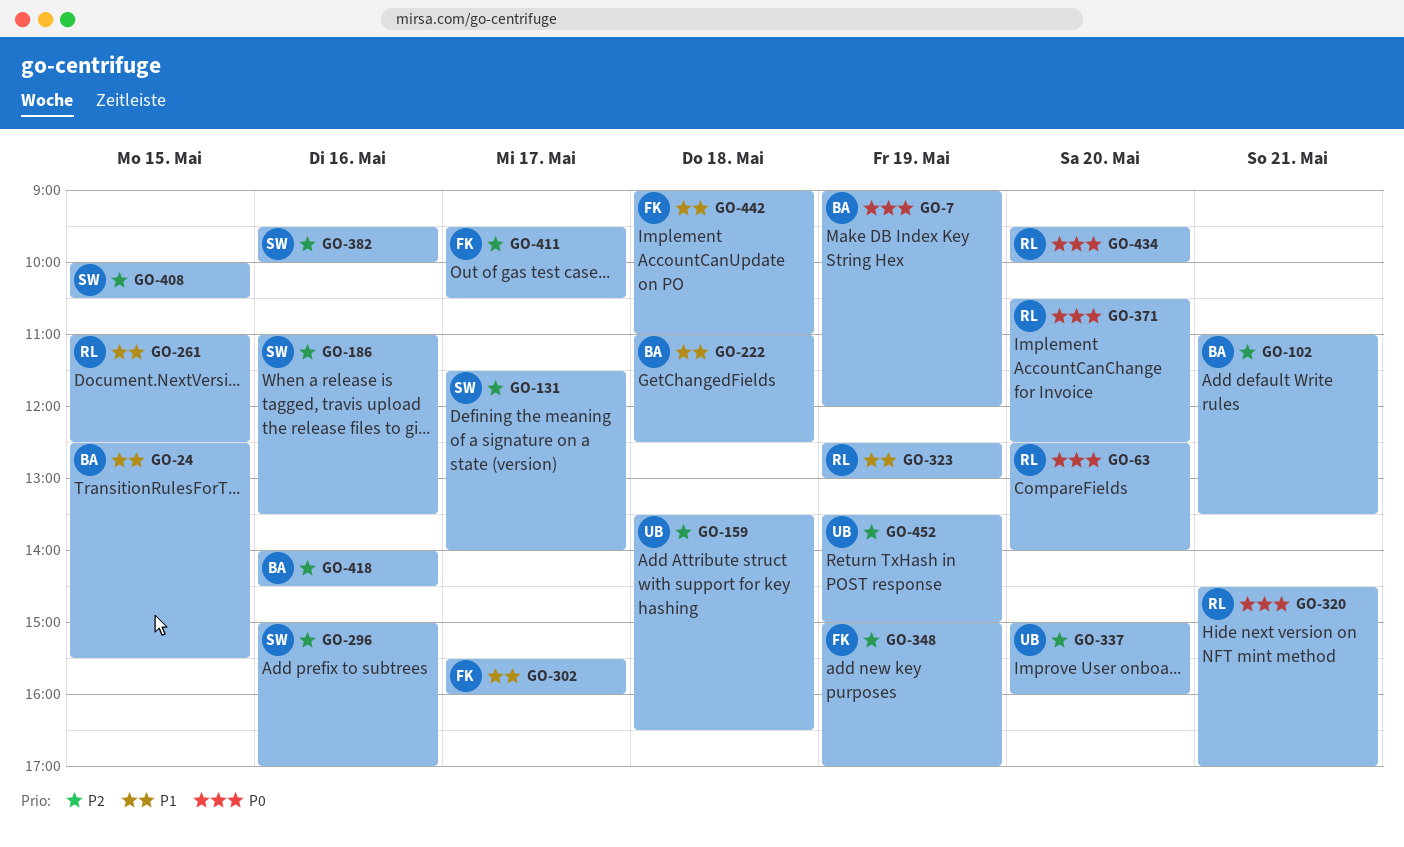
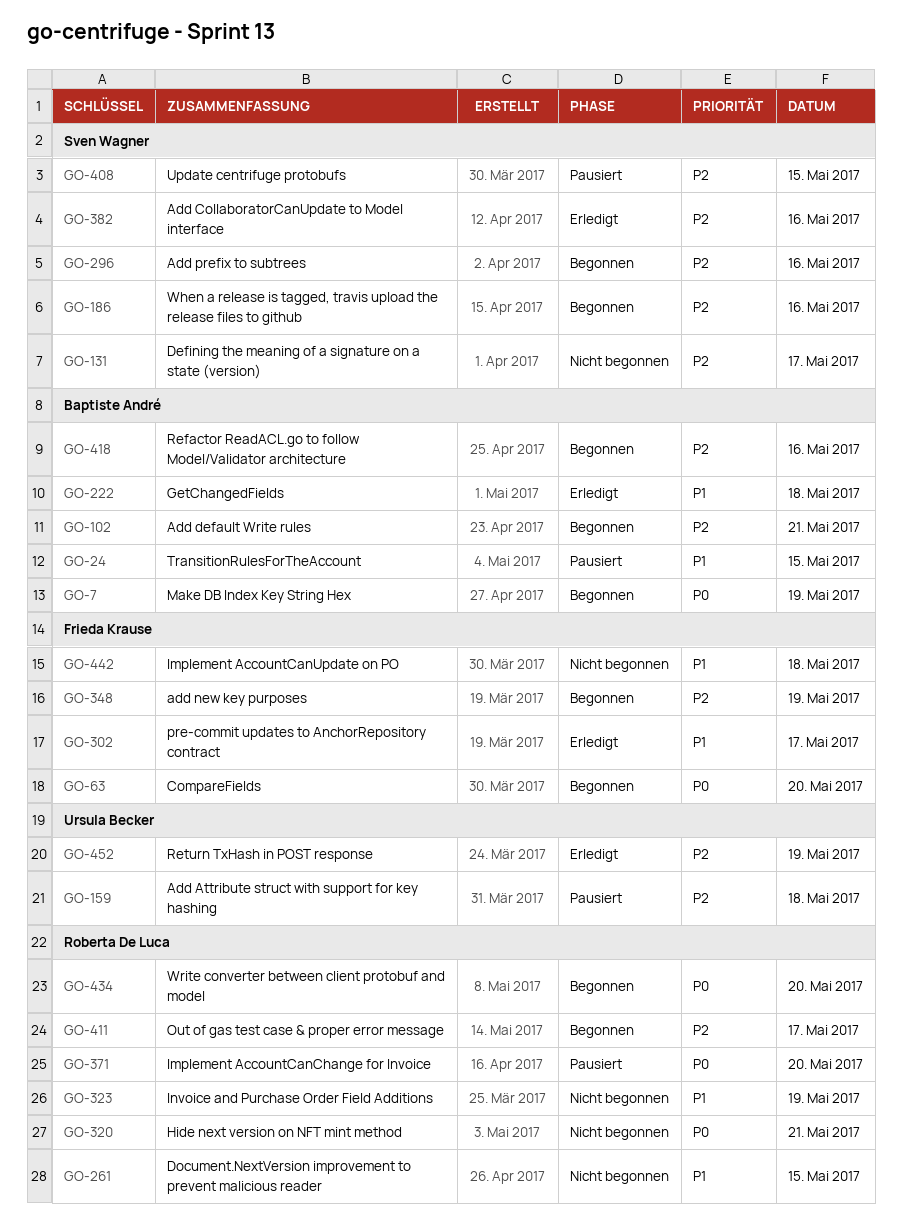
GO-63, owner: Roberta De Luca -> Frieda Krause
GO-337: present -> none
GO-411, owner: Frieda Krause -> Roberta De Luca

